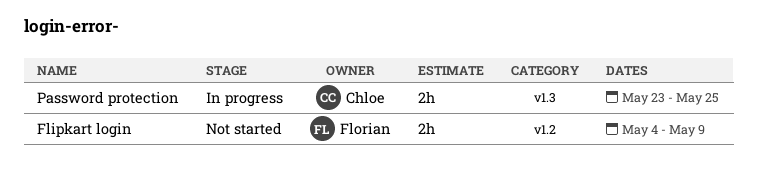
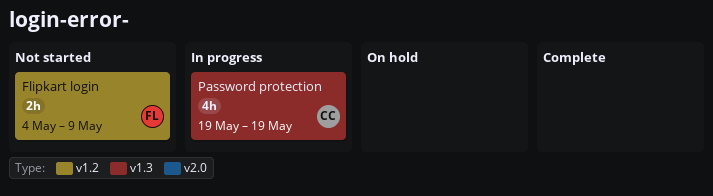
Password protection, estimate: 2h -> 4h
Password protection, start: May 23 -> May 19
Password protection, due: May 25 -> May 19

